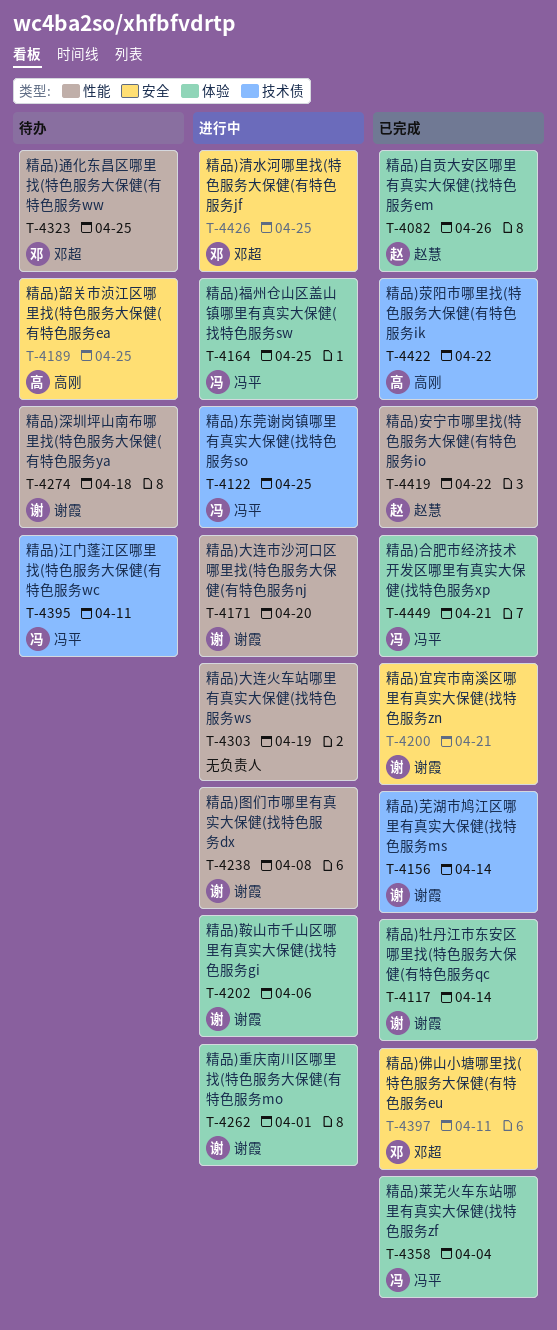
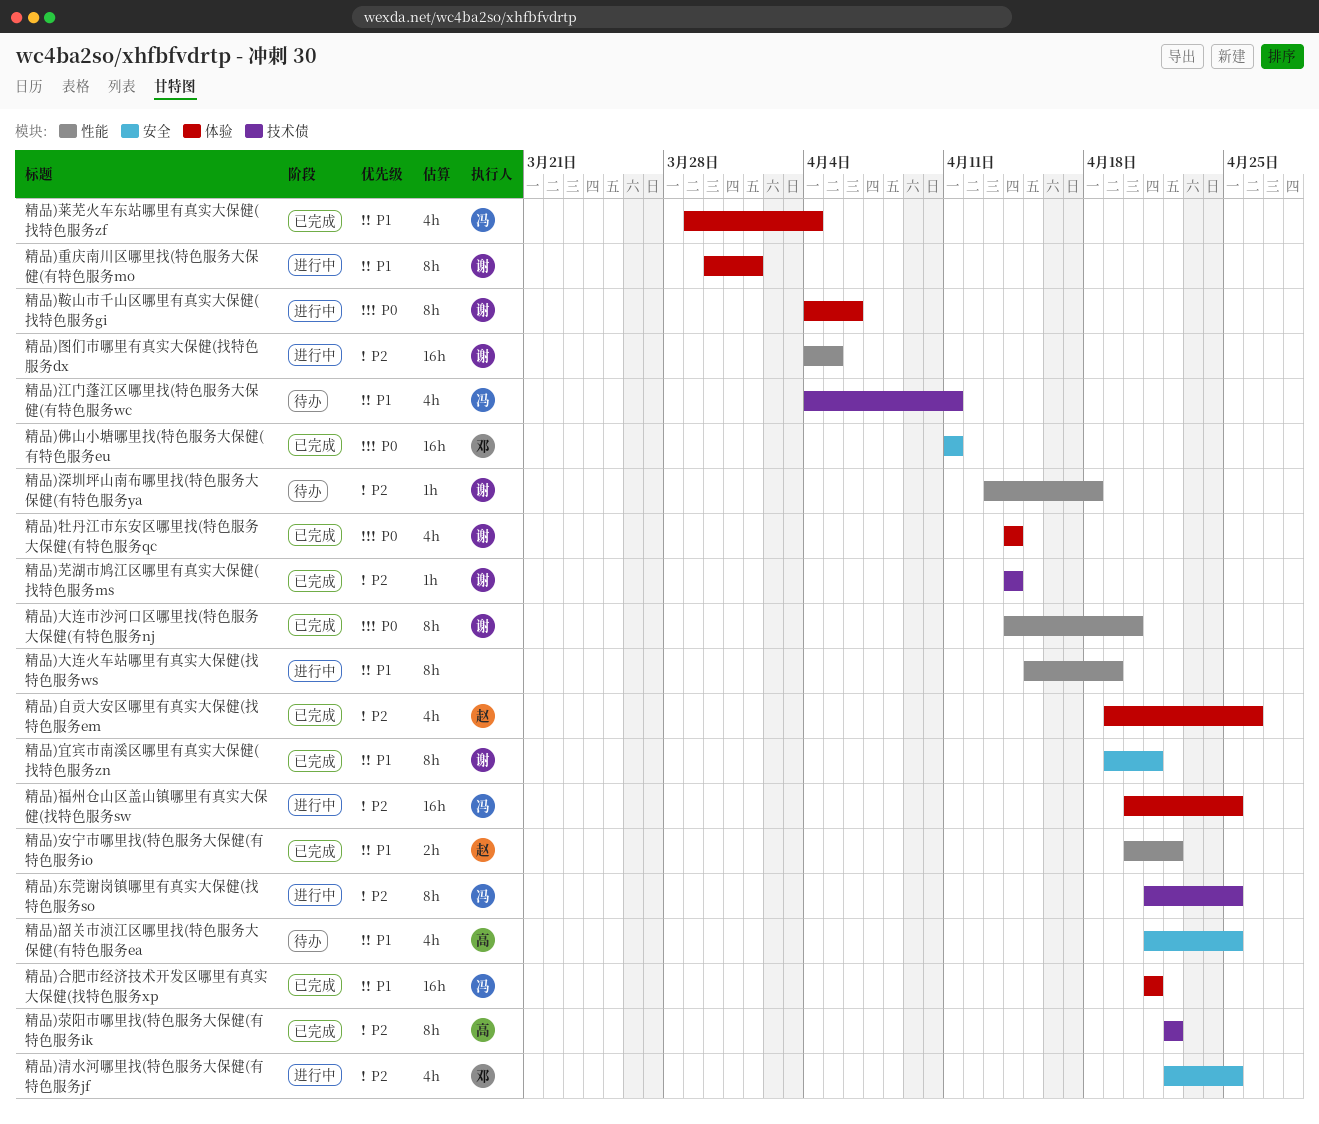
精品)图们市哪里有真实大保健(找特色服务dx, due: Apr 8 -> Apr 5
精品)大连市沙河口区哪里找(特色服务大保健(有特色服务nj, status: 进行中 -> 已完成
精品)通化东昌区哪里找(特色服务大保健(有特色服务ww: present -> none

